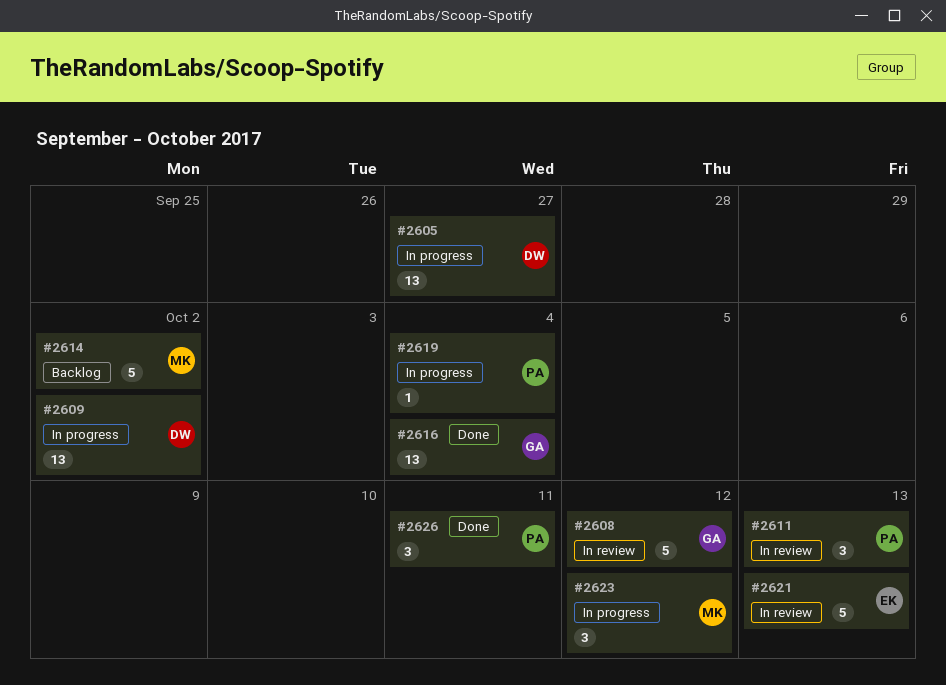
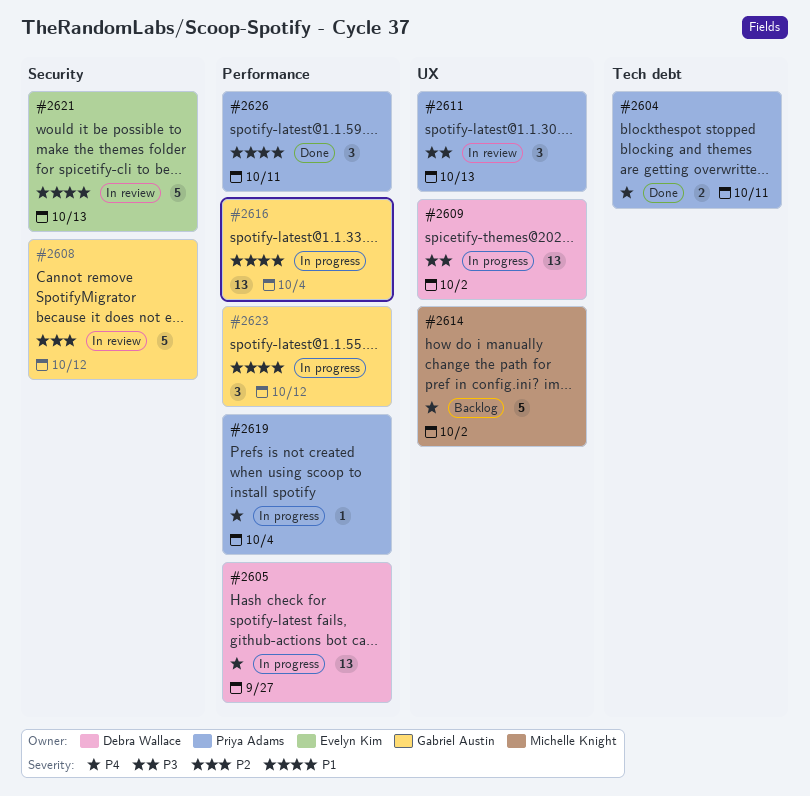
#2604: none -> present
#2616, status: Done -> In progress
#2623, owner: Michelle Knight -> Gabriel Austin

